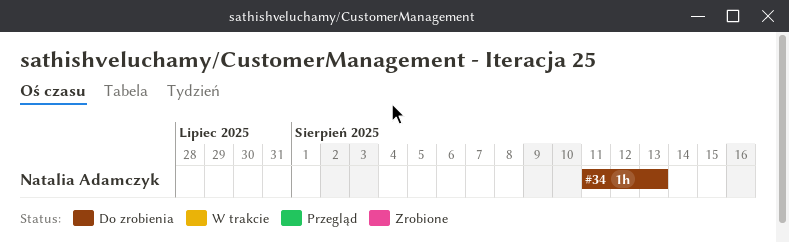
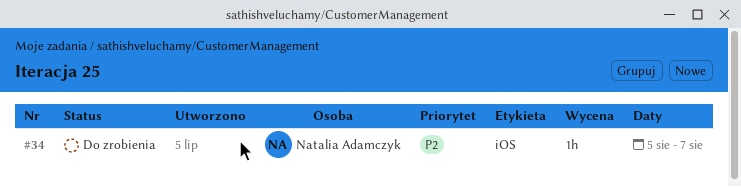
#34, start: Aug 11 -> Aug 5
#34, due: Aug 13 -> Aug 7

